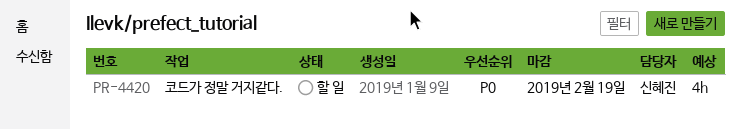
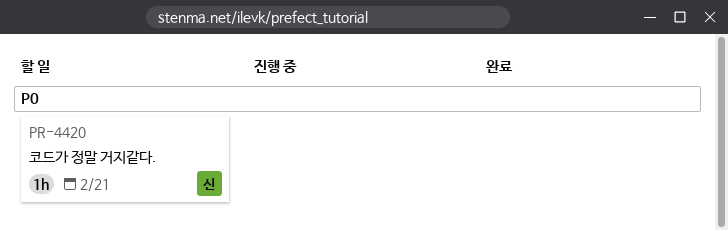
PR-4420, estimate: 4h -> 1h
PR-4420, due: Feb 19 -> Feb 21

